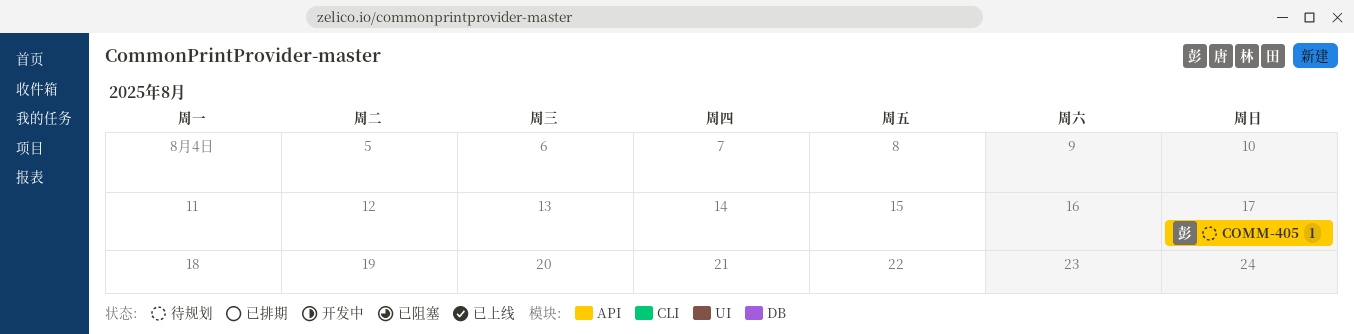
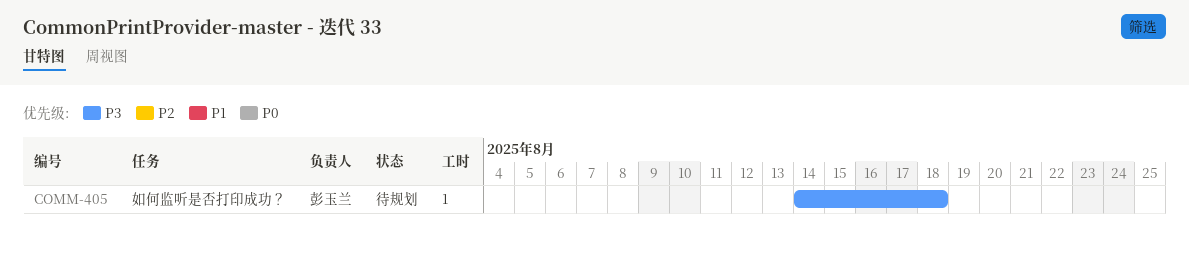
COMM-405, start: Aug 17 -> Aug 14
COMM-405, due: Aug 17 -> Aug 18

